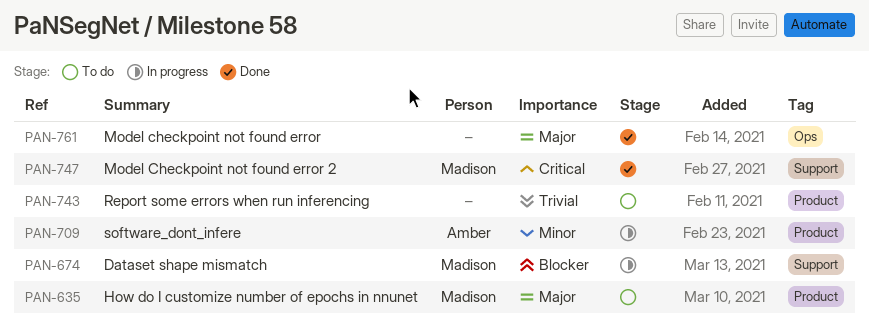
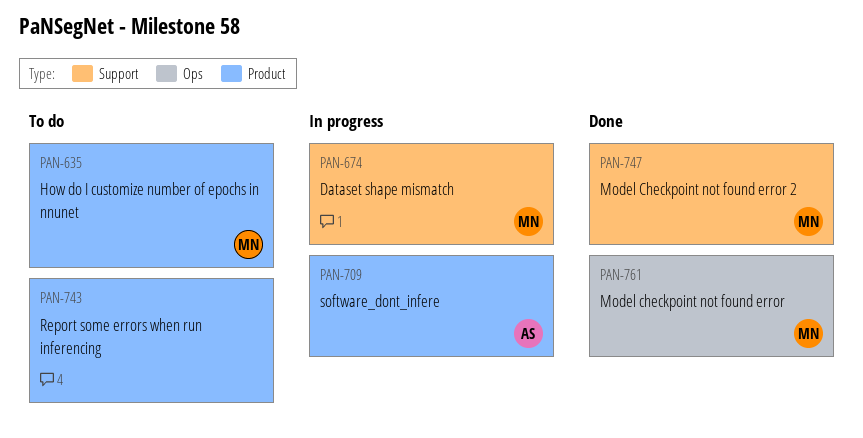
PAN-761, owner: none -> Madison

